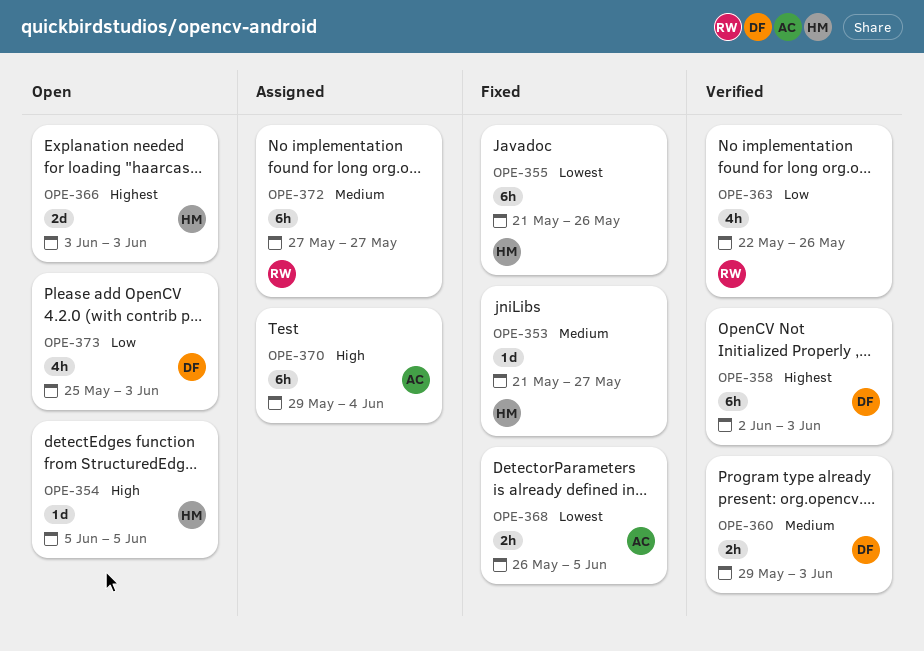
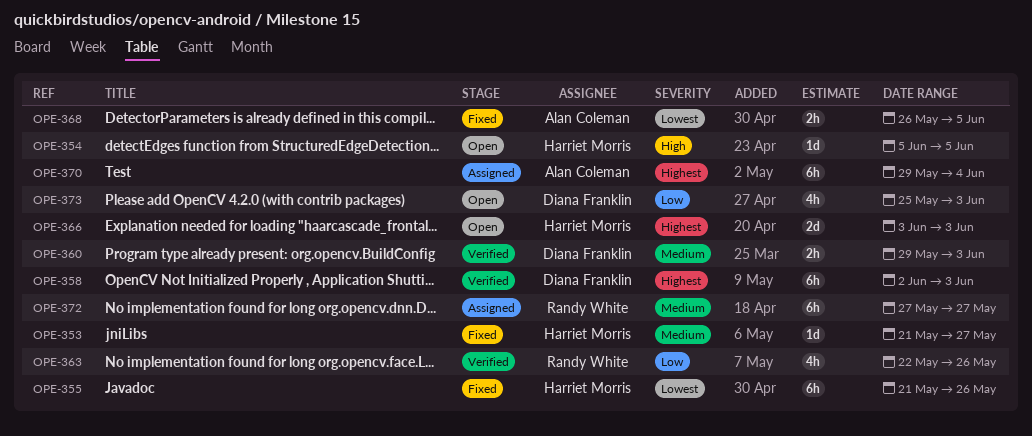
OPE-370, priority: High -> Highest

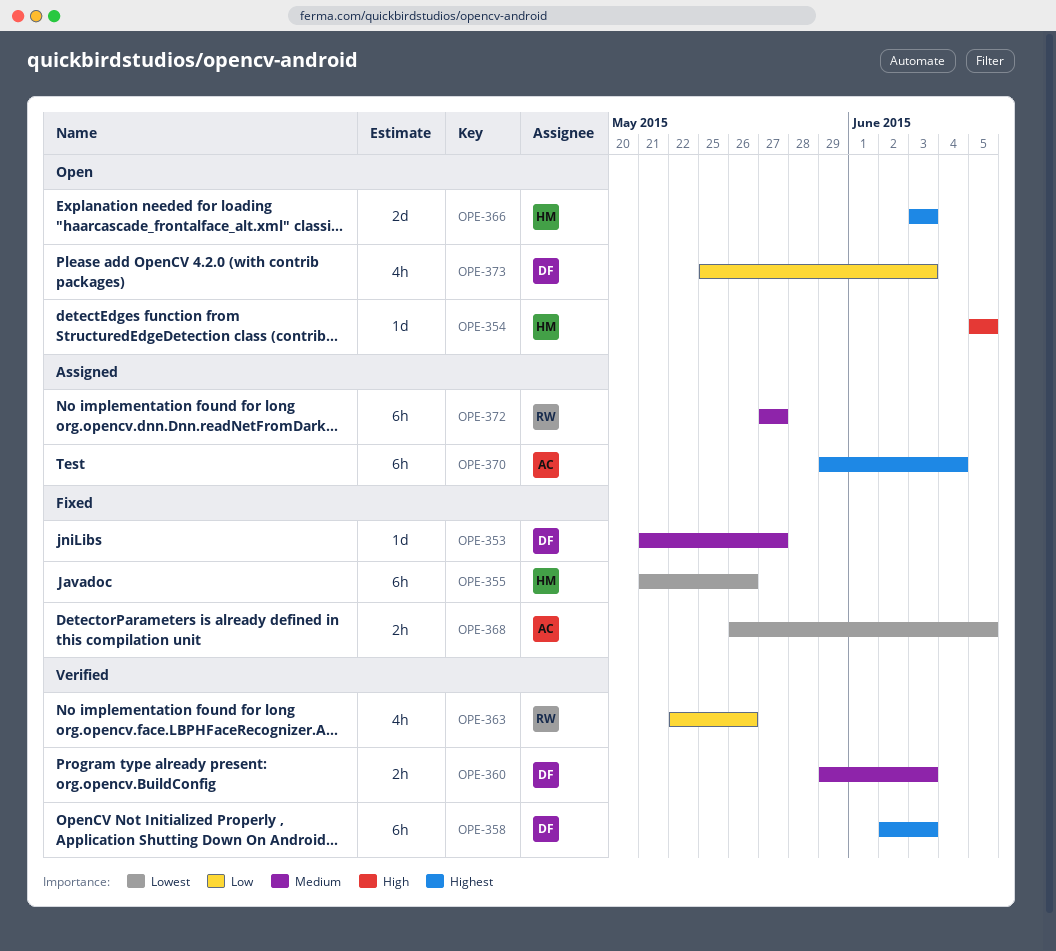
OPE-353, owner: Harriet Morris -> Diana Franklin

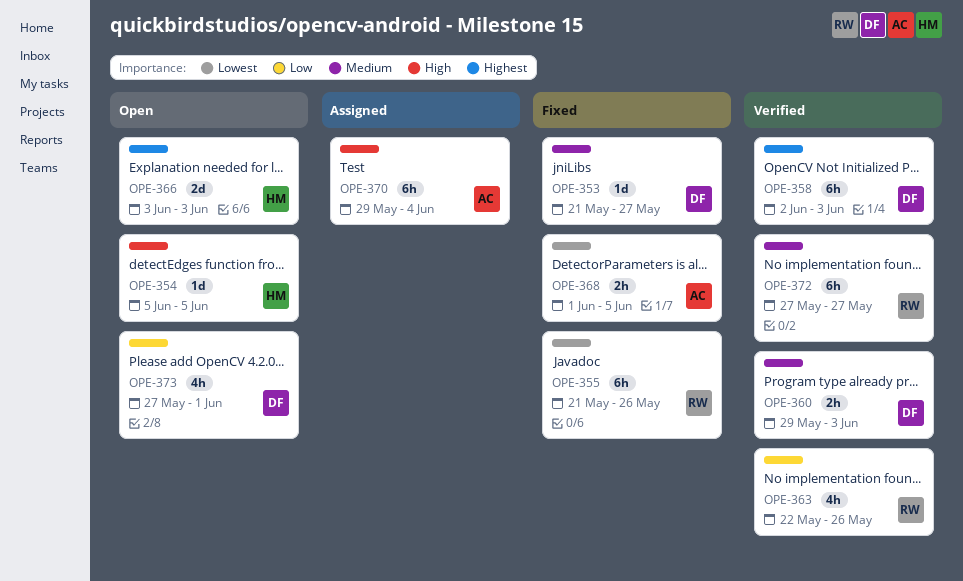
OPE-355, owner: HM -> RW
OPE-368, start: May 26 -> Jun 1
OPE-370, priority: Highest -> High
OPE-372, status: Assigned -> Verified
OPE-373, start: May 25 -> May 27
OPE-373, due: Jun 3 -> Jun 1

